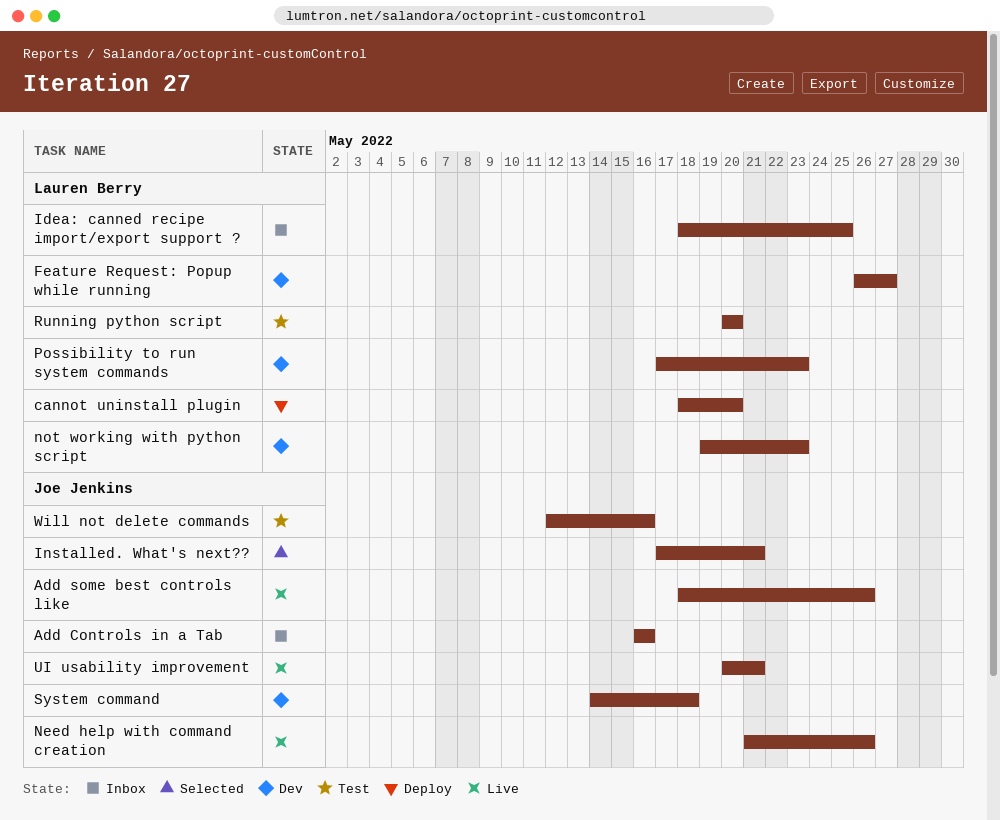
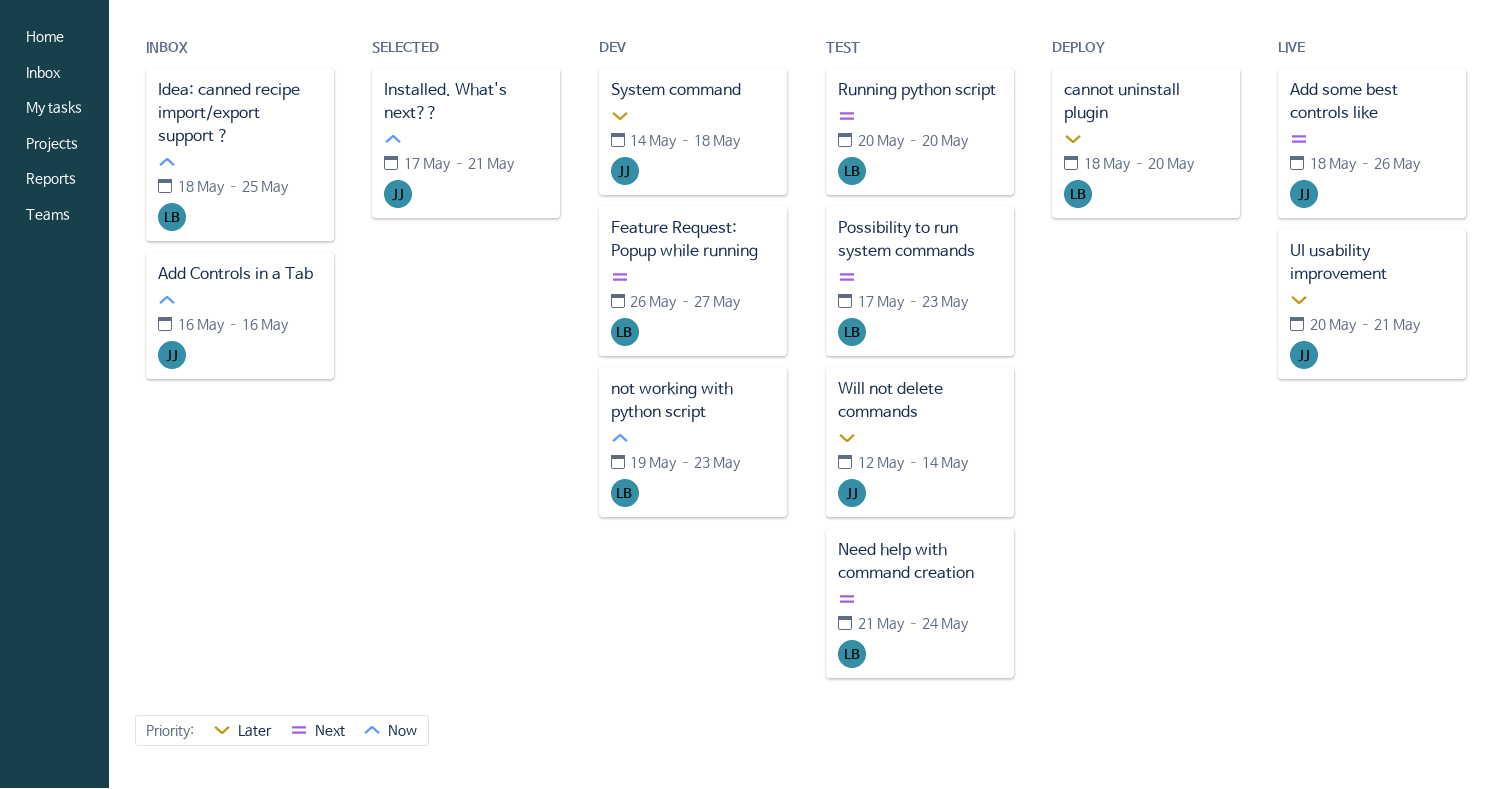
Need help with command creation, status: Live -> Test
Need help with command creation, owner: Joe Jenkins -> Lauren Berry
Need help with command creation, due: May 26 -> May 24
Possibility to run system commands, status: Dev -> Test
Will not delete commands, due: May 16 -> May 14

